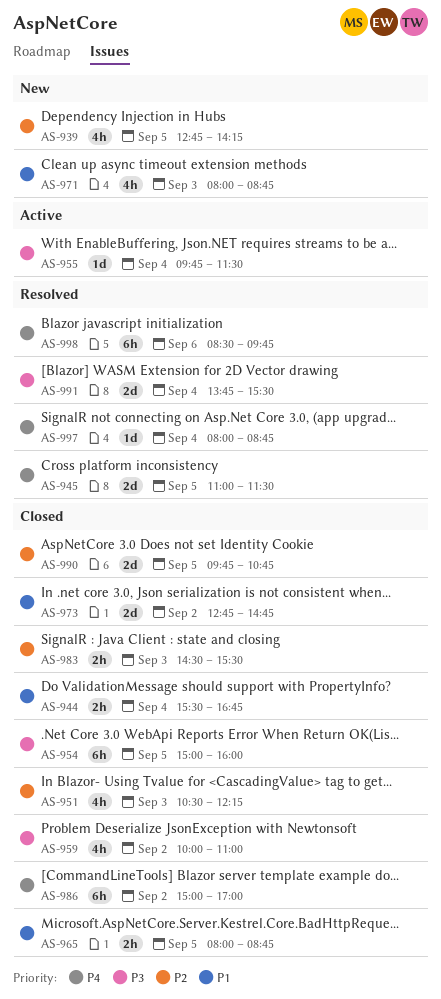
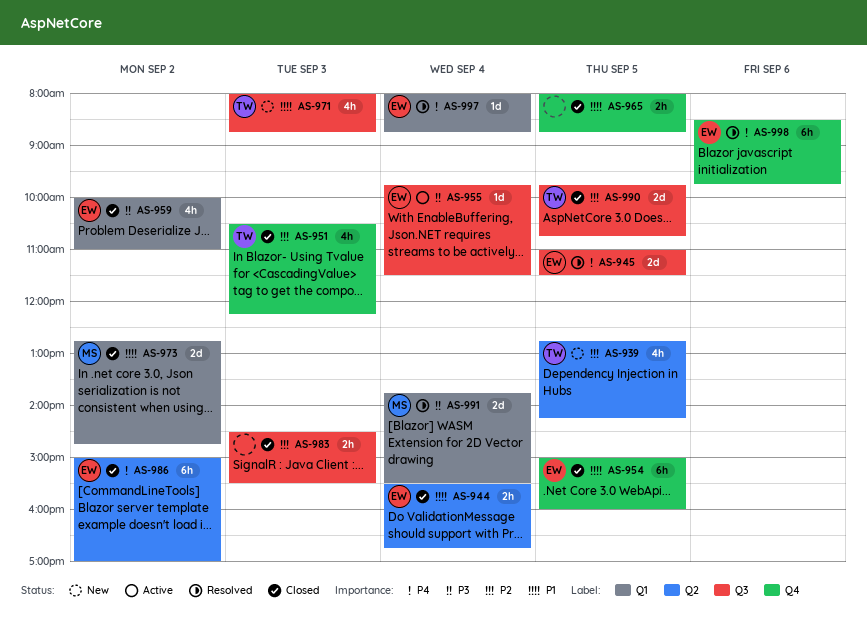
AS-954, priority: P3 -> P1

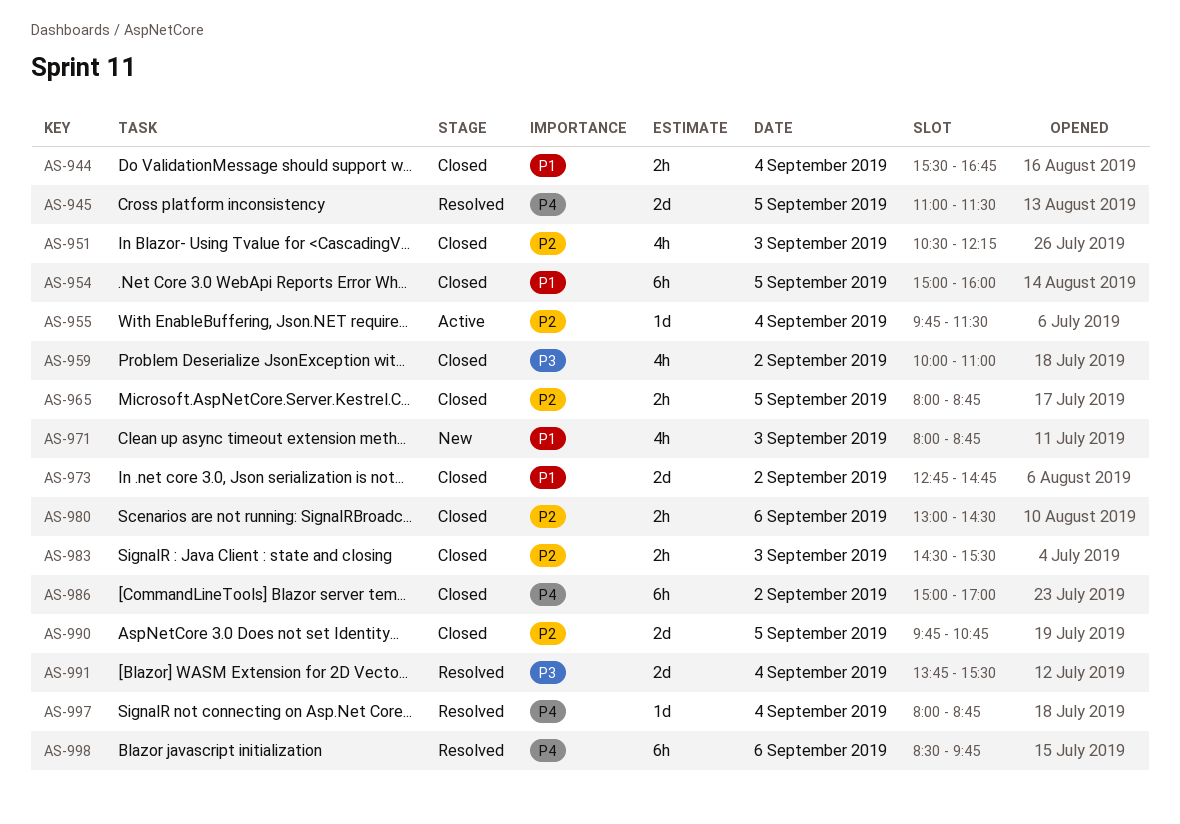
AS-939: present -> none
AS-955, priority: P3 -> P2
AS-965, priority: P1 -> P2
AS-980: none -> present

